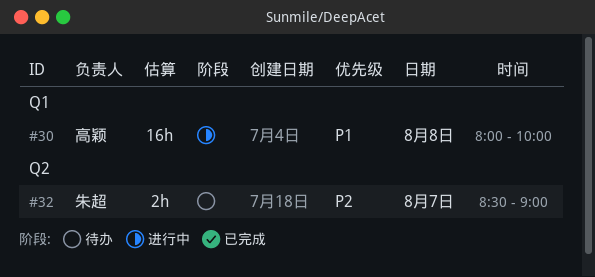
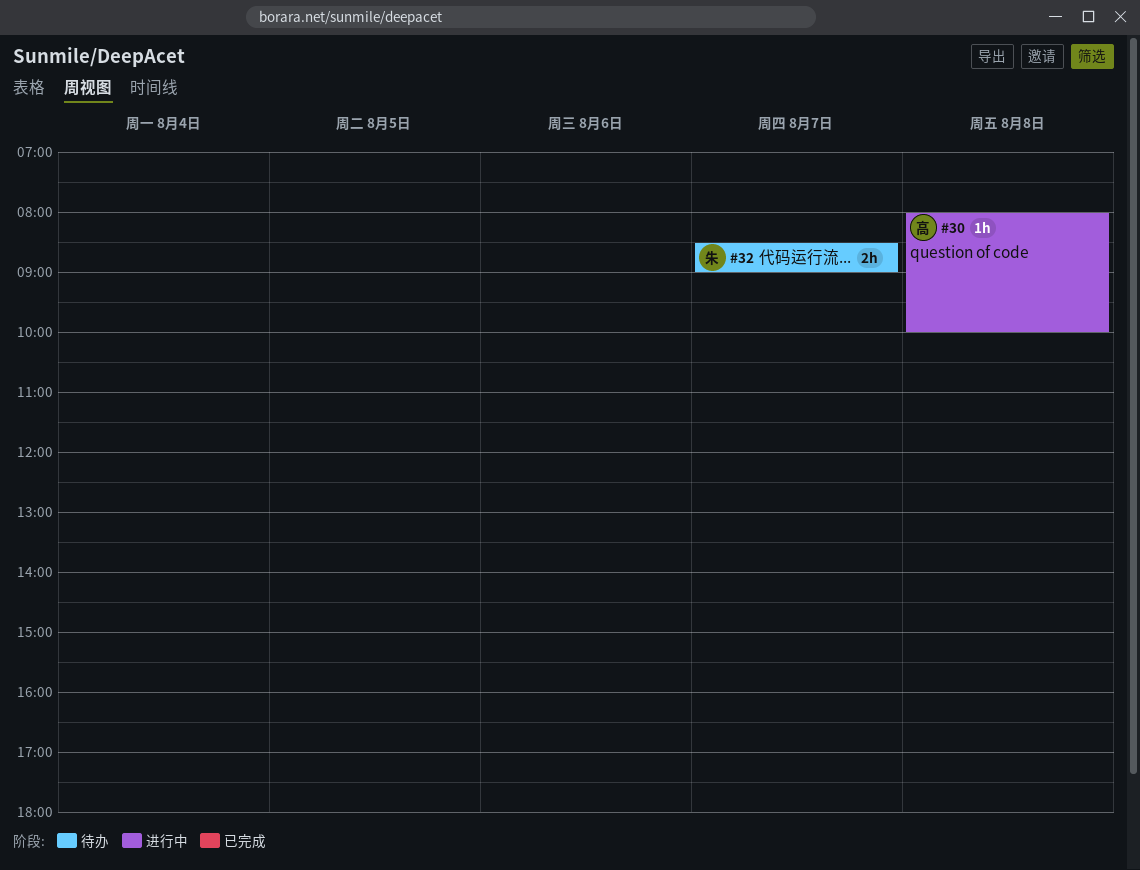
#30, estimate: 16h -> 1h

